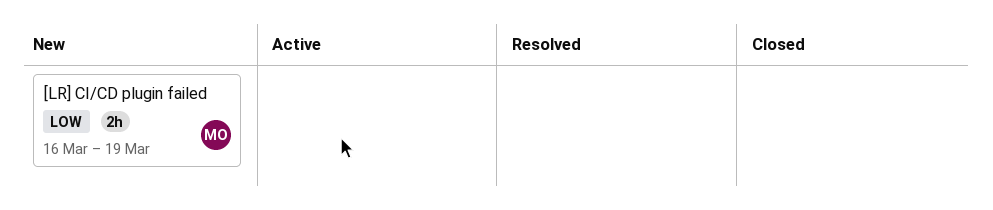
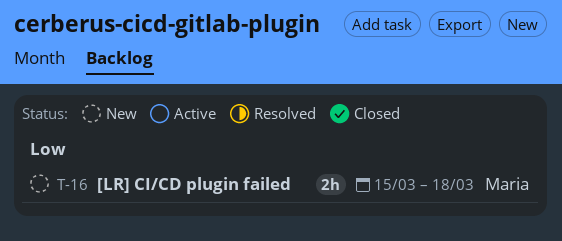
[LR] CI/CD plugin failed, start: Mar 16 -> Mar 15
[LR] CI/CD plugin failed, due: Mar 19 -> Mar 18

